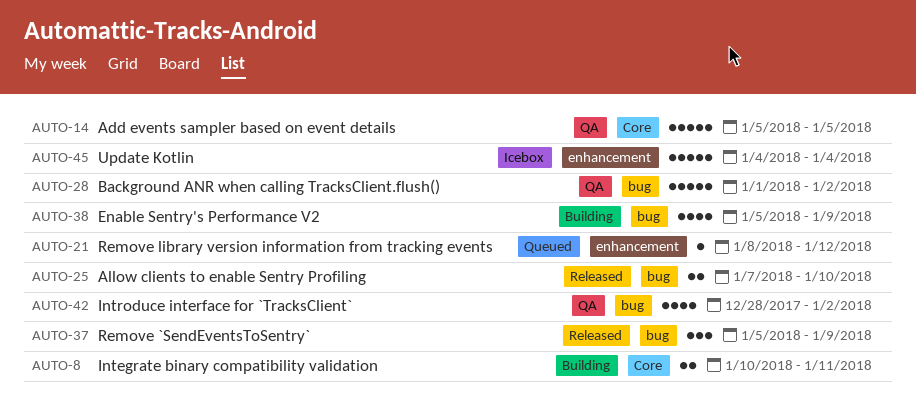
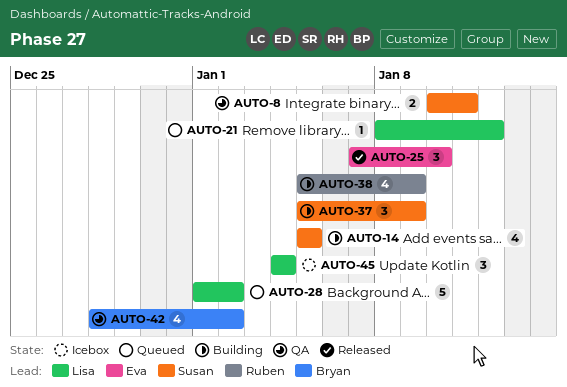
AUTO-8, status: Building -> QA
AUTO-14, status: QA -> Building
AUTO-14, estimate: 5 -> 4
AUTO-25, estimate: 2 -> 3
AUTO-28, status: QA -> Queued
AUTO-37, status: Released -> Building
AUTO-45, estimate: 5 -> 3

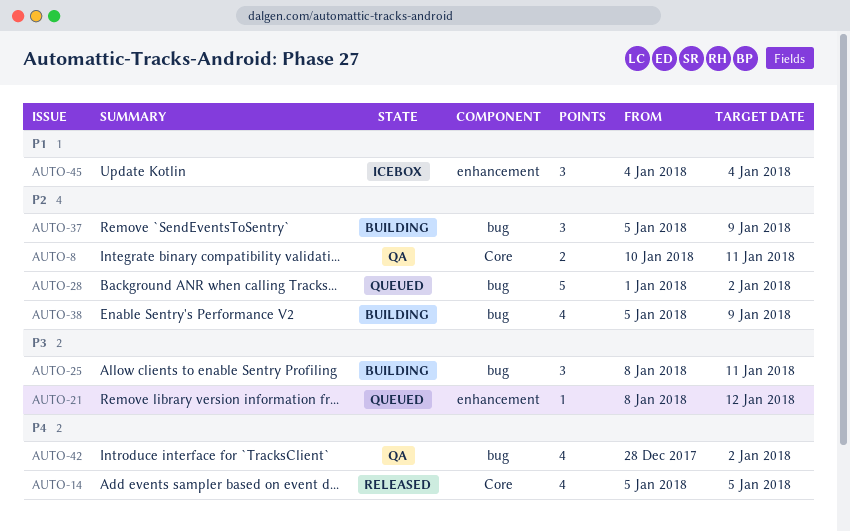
AUTO-14, status: Building -> Released
AUTO-25, status: Released -> Building
AUTO-25, start: Jan 7 -> Jan 8
AUTO-25, due: Jan 10 -> Jan 11

